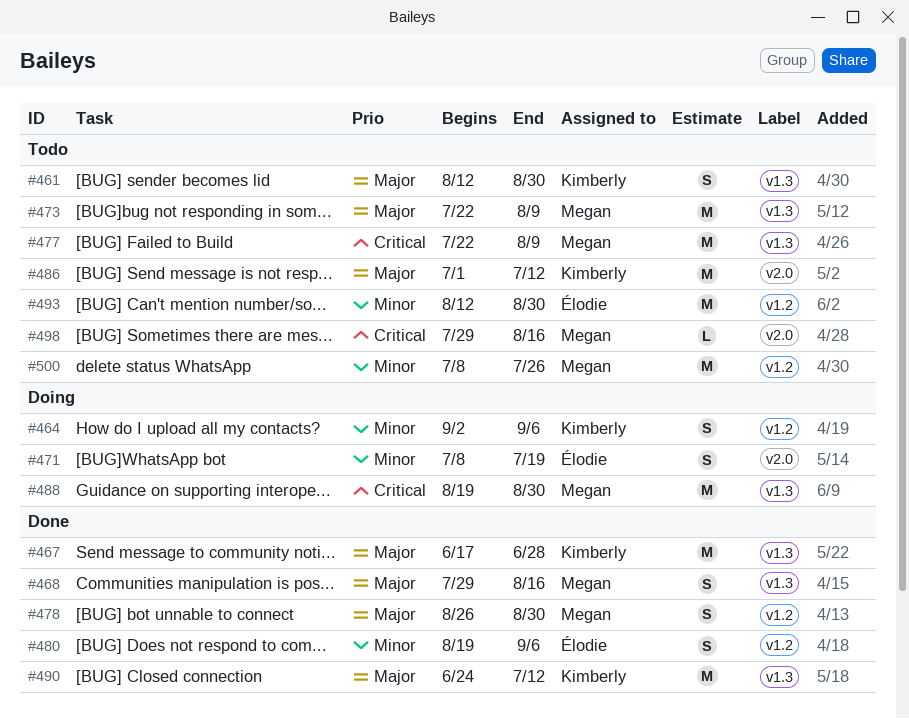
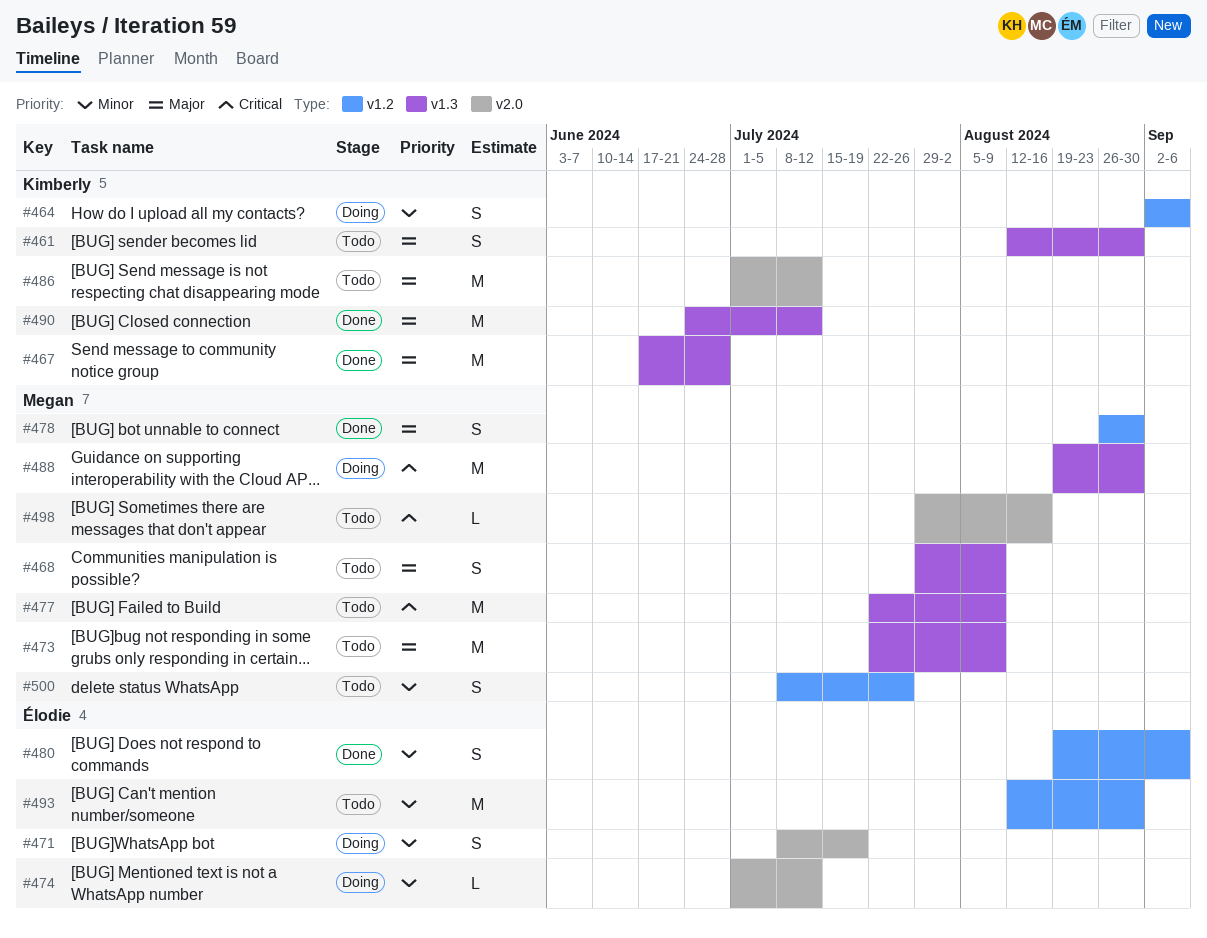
#468, status: Done -> Todo
#468, due: Aug 16 -> Aug 9
#474: none -> present
#500, estimate: M -> S

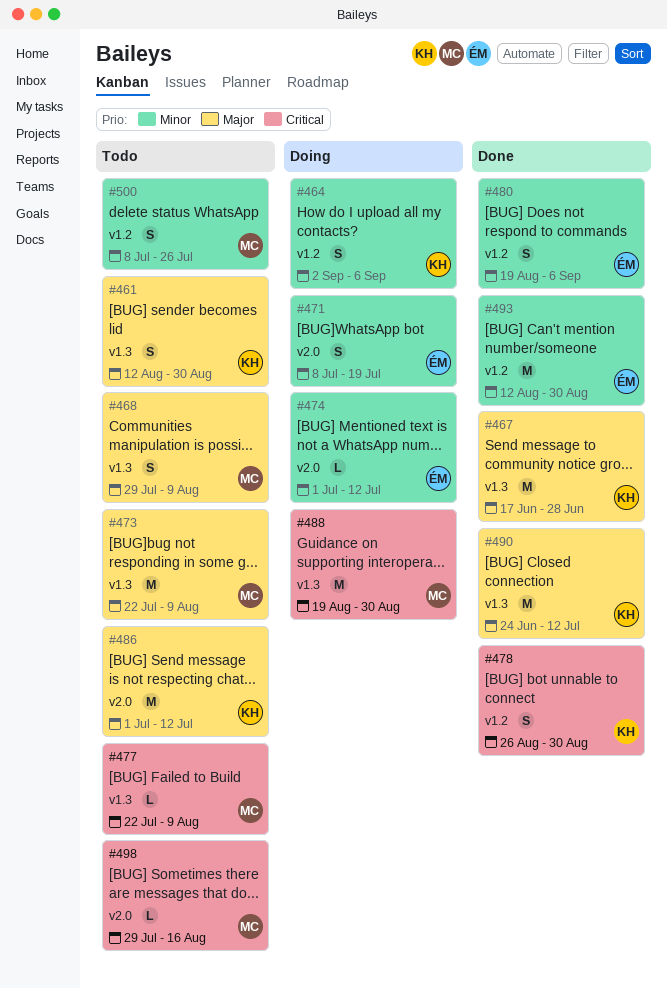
#477, estimate: M -> L
#478, owner: Megan -> Kimberly
#478, priority: Major -> Critical
#493, status: Todo -> Done

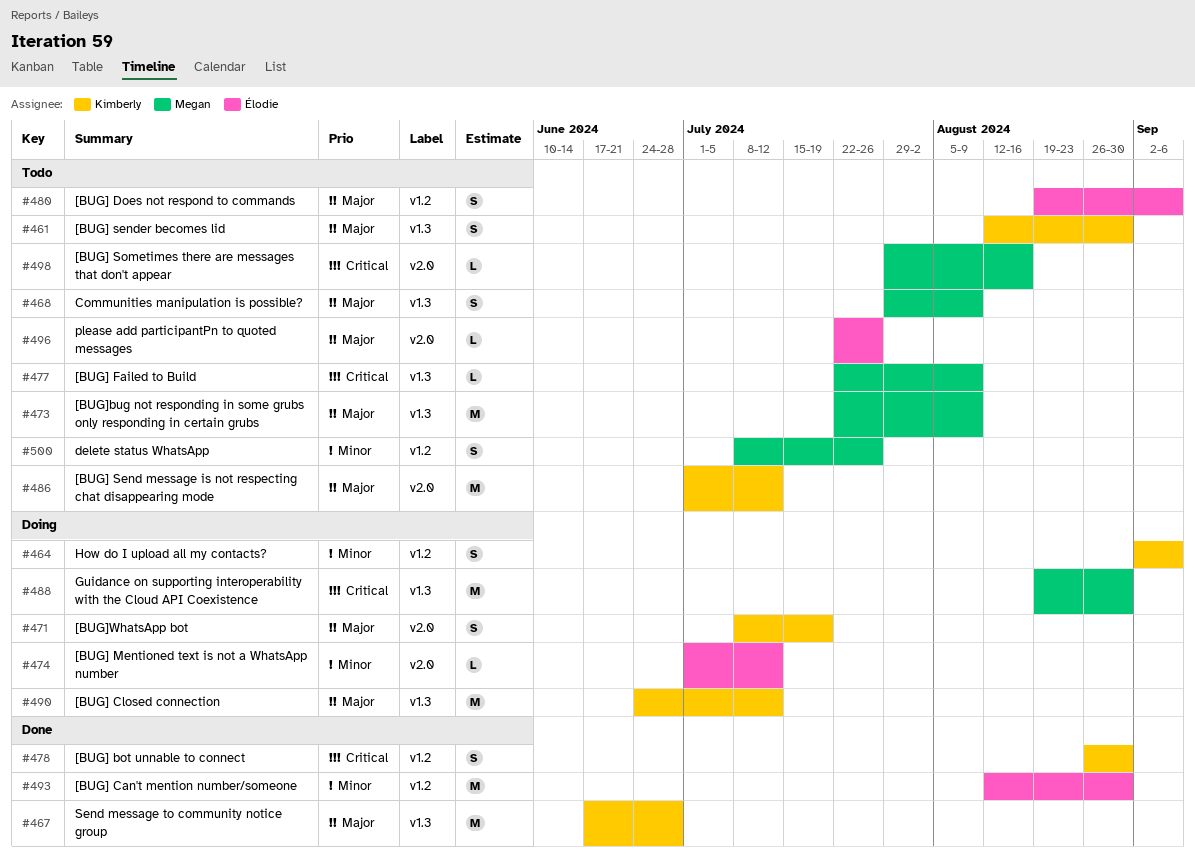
#471, owner: Élodie -> Kimberly
#471, priority: Minor -> Major
#480, status: Done -> Todo
#480, priority: Minor -> Major
#490, status: Done -> Doing
#496: none -> present

